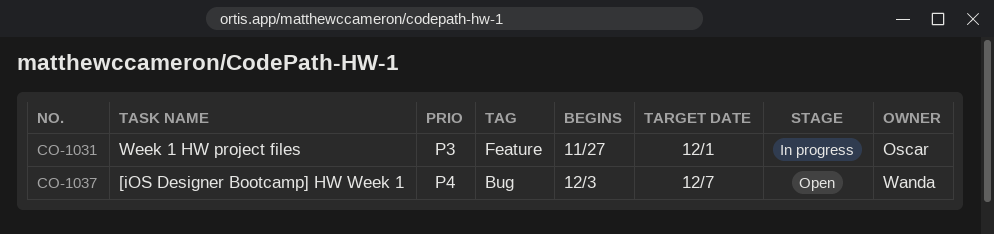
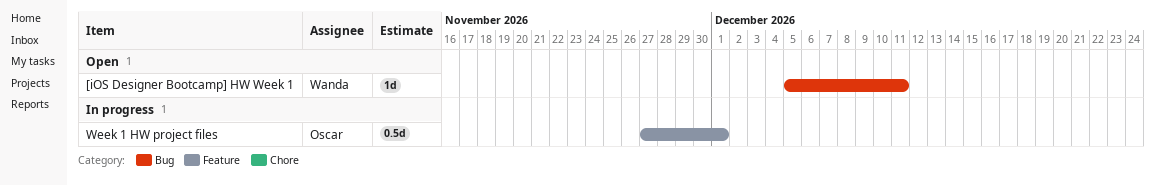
[iOS Designer Bootcamp] HW Week 1, start: Dec 3 -> Dec 5
[iOS Designer Bootcamp] HW Week 1, due: Dec 7 -> Dec 11

